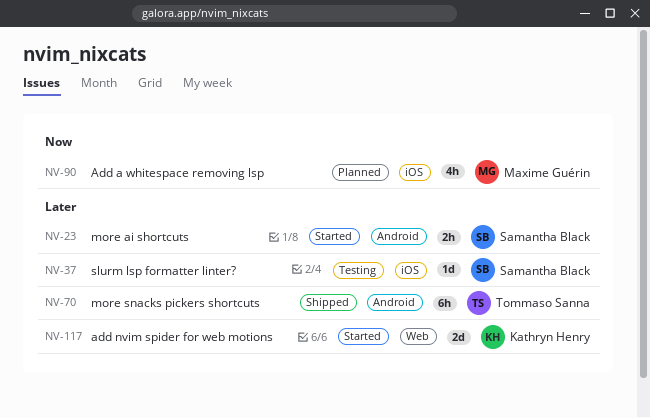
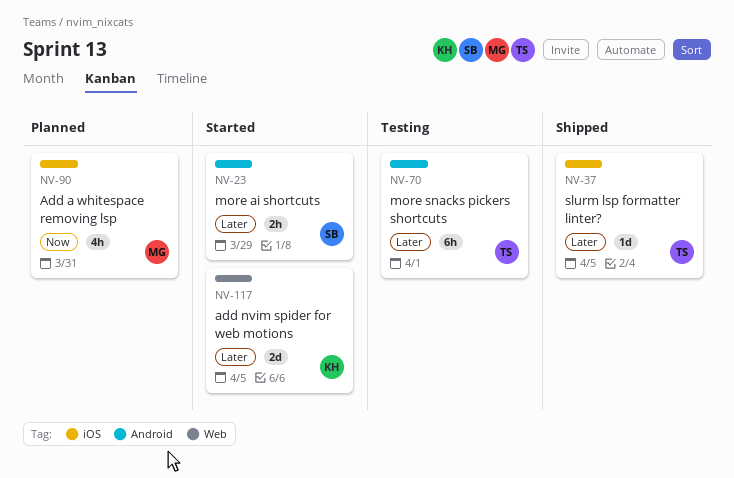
NV-37, status: Testing -> Shipped
NV-37, owner: Samantha Black -> Tommaso Sanna
NV-70, status: Shipped -> Testing

